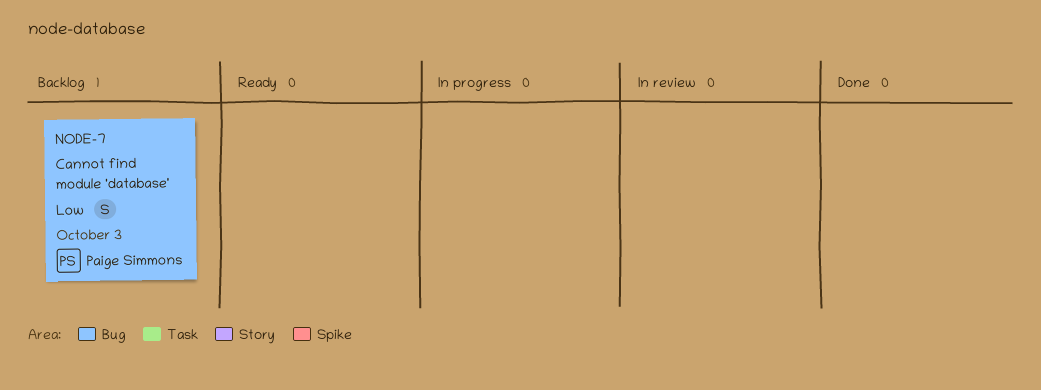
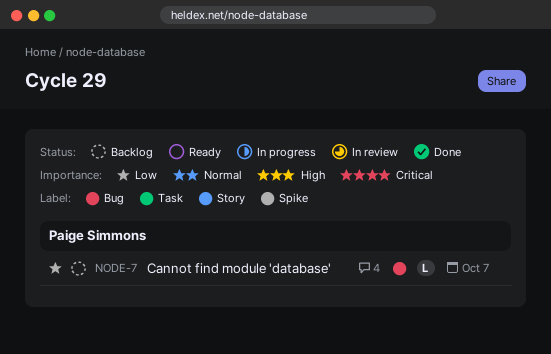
NODE-7, estimate: S -> L
NODE-7, due: Oct 3 -> Oct 7

